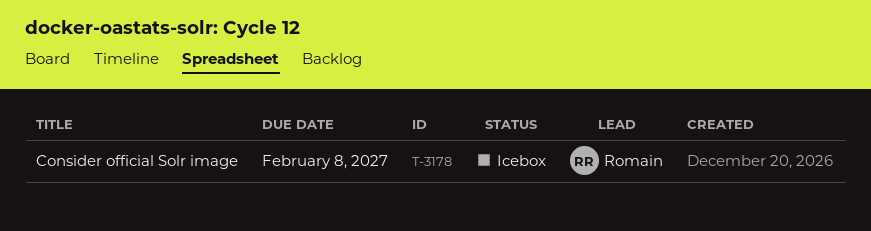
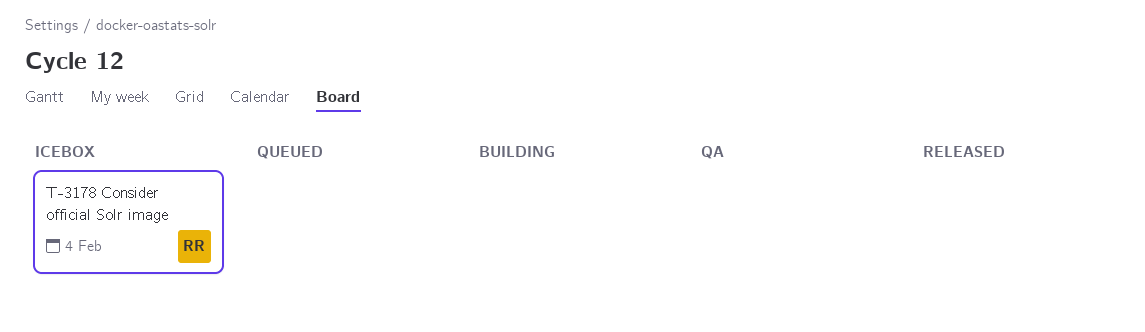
T-3178, due: Feb 8 -> Feb 4

